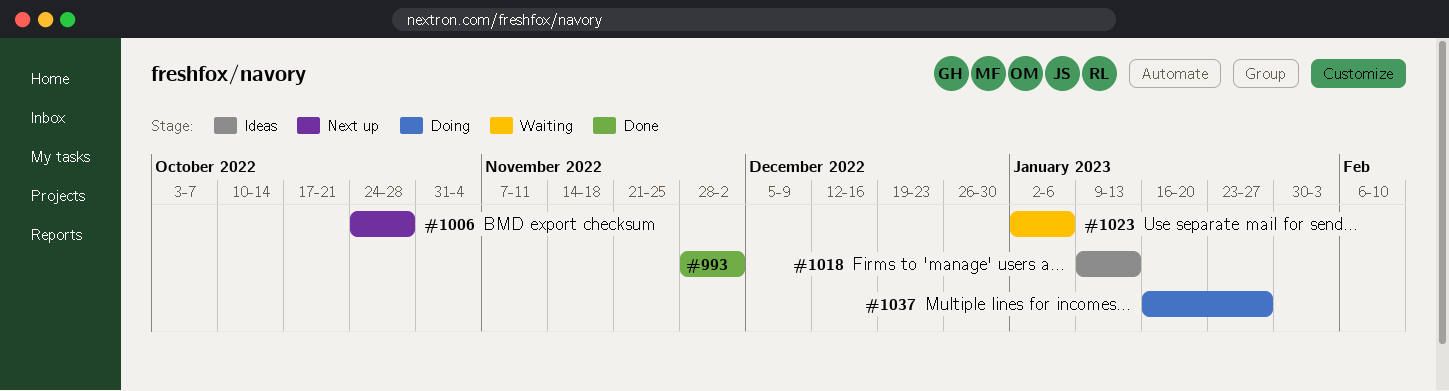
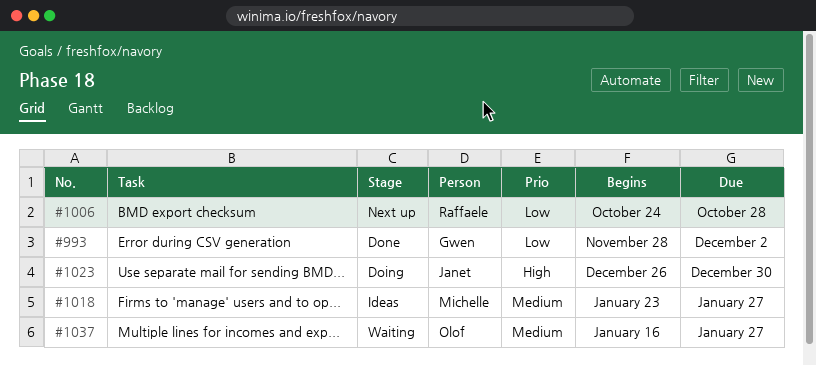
#1018, start: Jan 9 -> Jan 23
#1018, due: Jan 13 -> Jan 27
#1023, status: Waiting -> Doing
#1023, start: Jan 2 -> Dec 26
#1023, due: Jan 6 -> Dec 30
#1037, status: Doing -> Waiting

